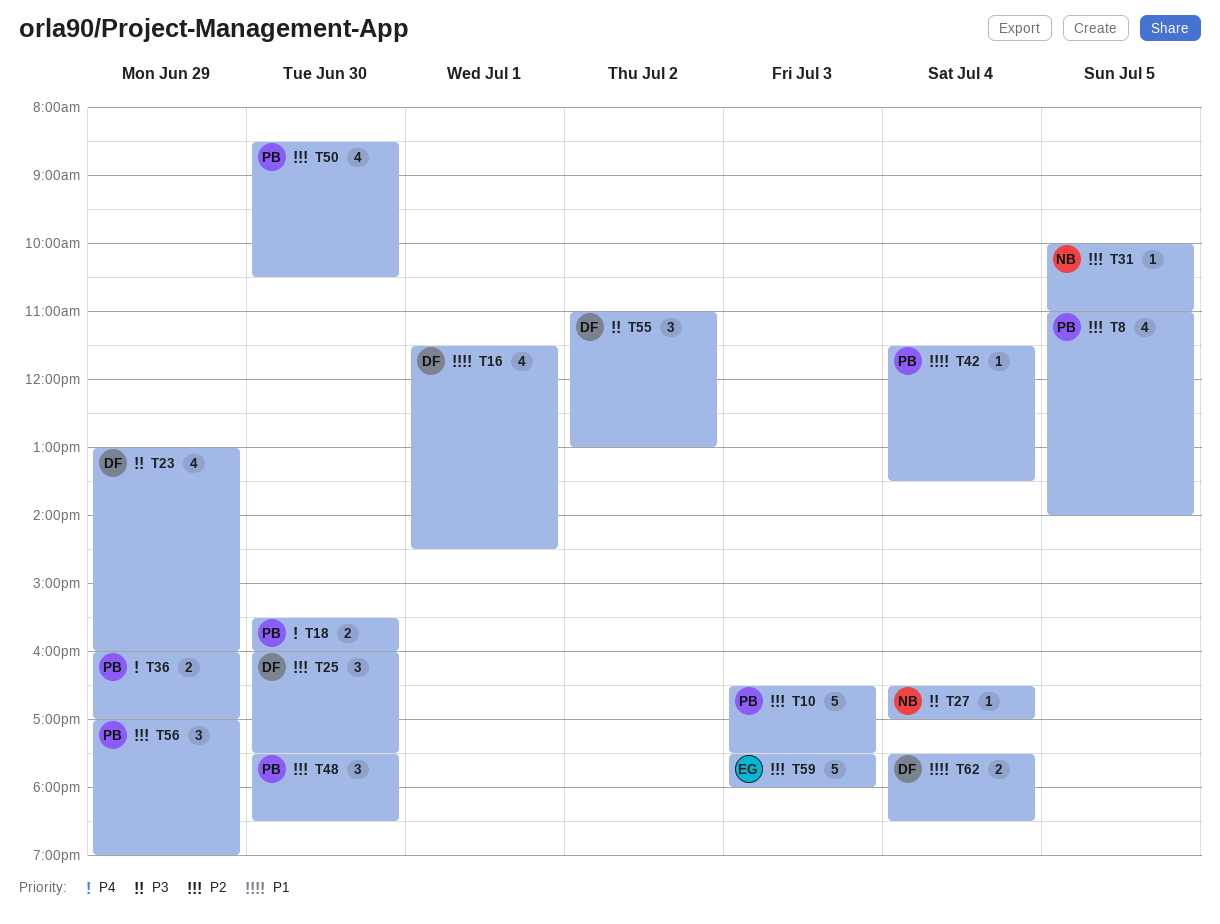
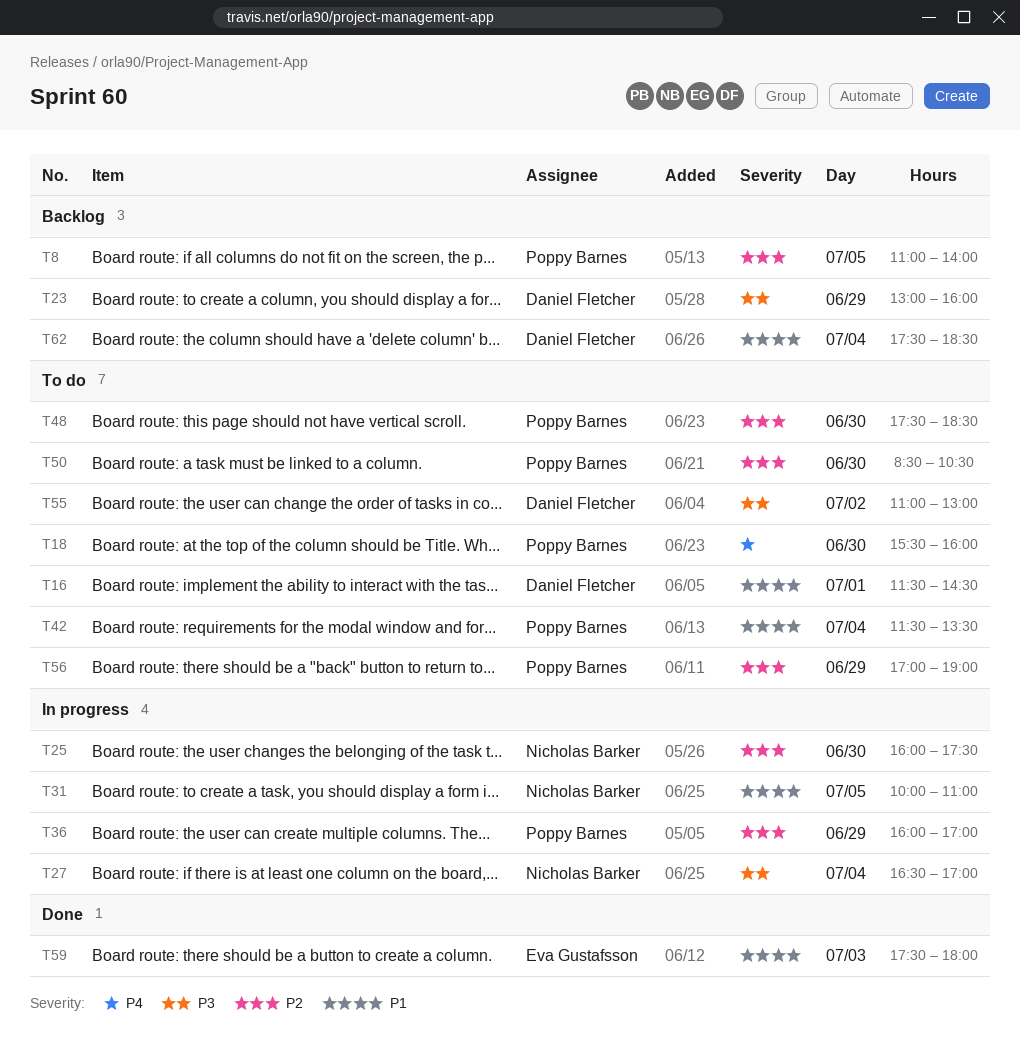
T10: present -> none
T25, owner: Daniel Fletcher -> Nicholas Barker
T31, priority: P2 -> P1
T36, priority: P4 -> P2
T59, priority: P2 -> P1

